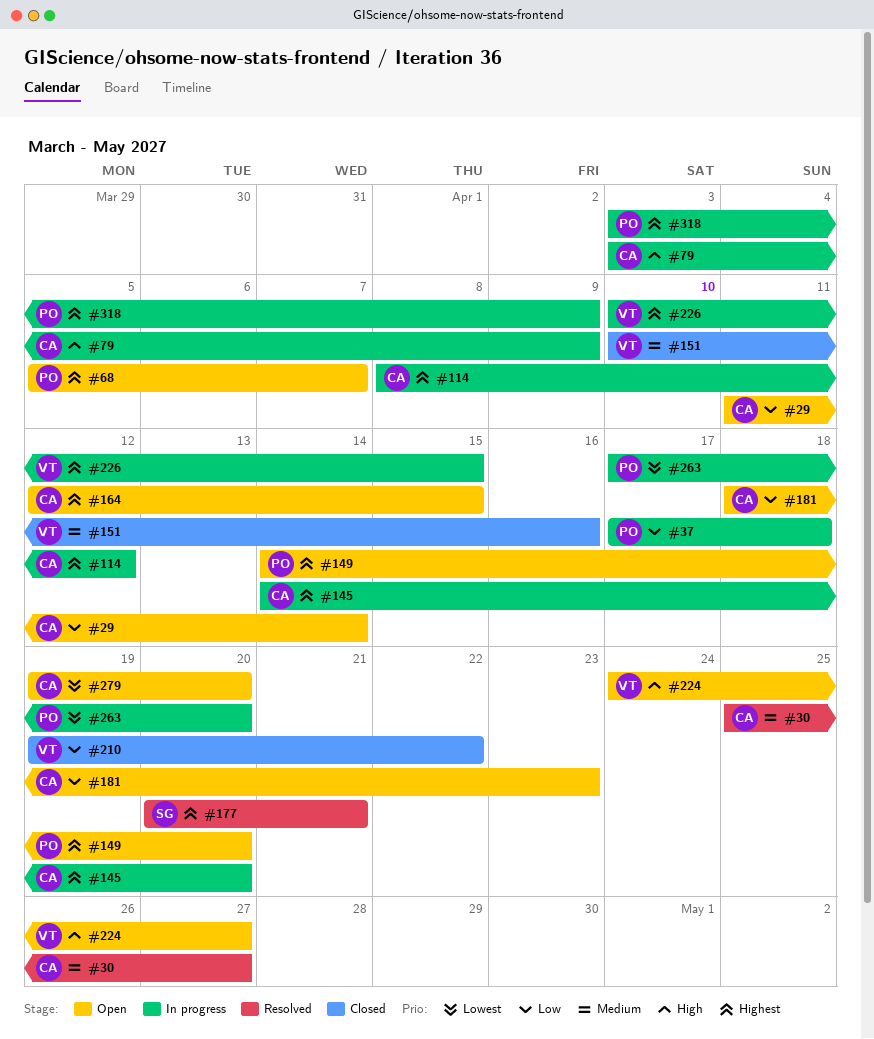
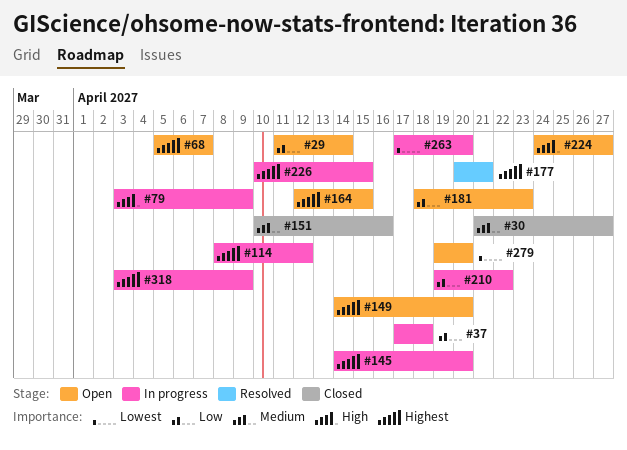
#30, status: Resolved -> Closed
#30, start: Apr 25 -> Apr 21
#210, status: Closed -> In progress

